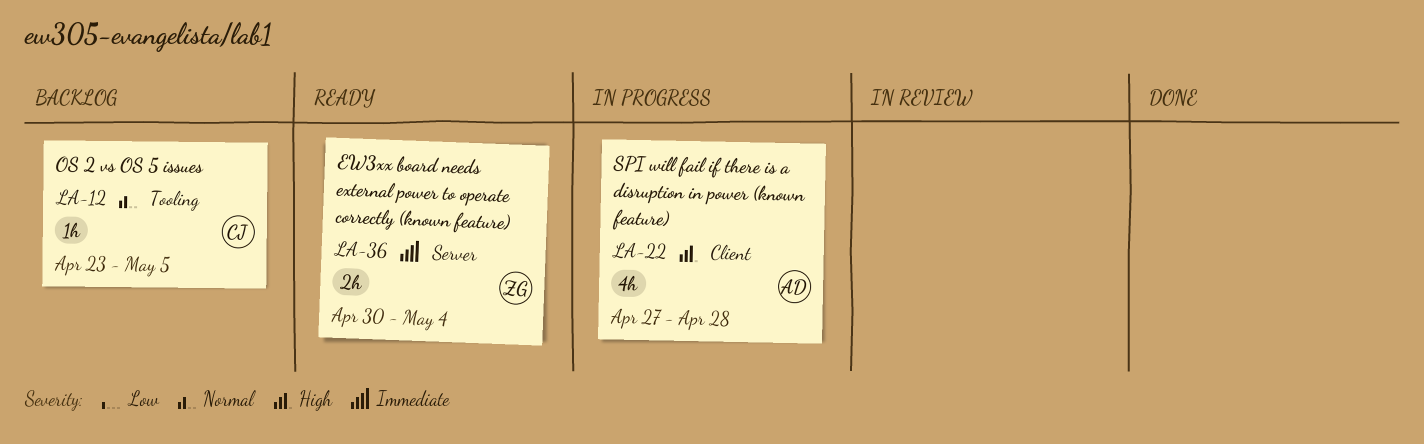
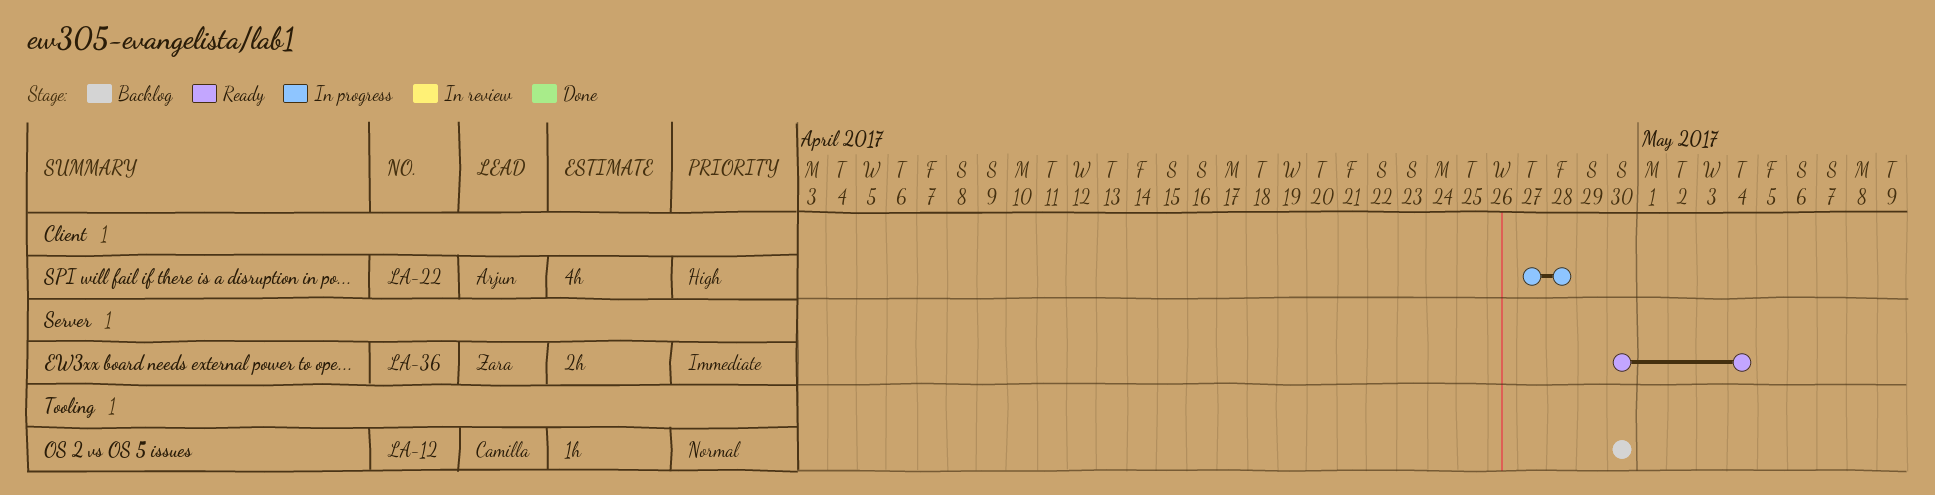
LA-12, start: Apr 23 -> Apr 30
LA-12, due: May 5 -> Apr 30

